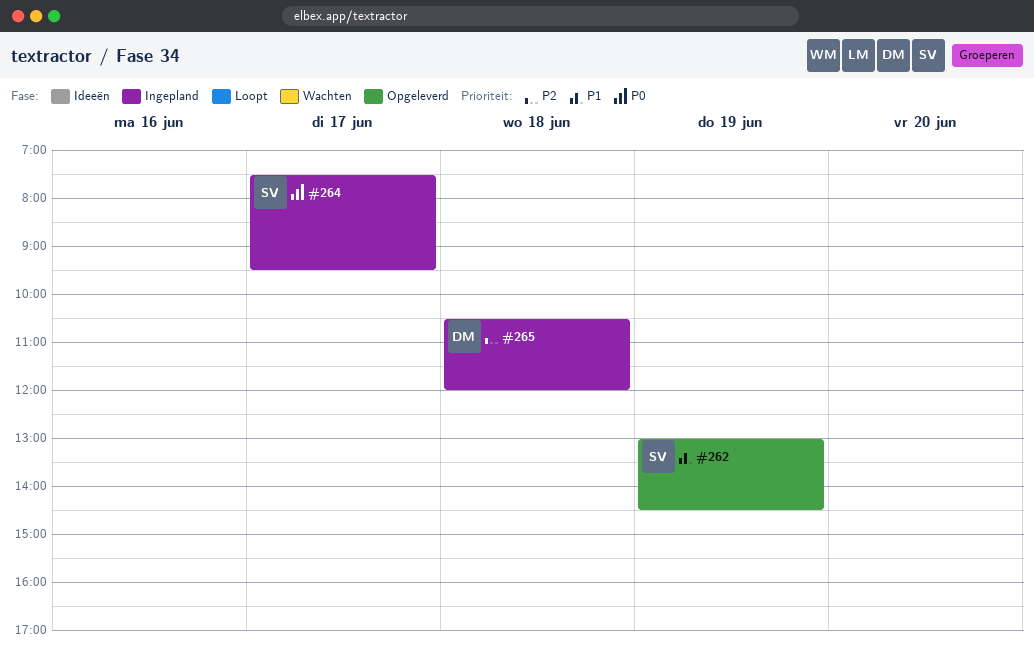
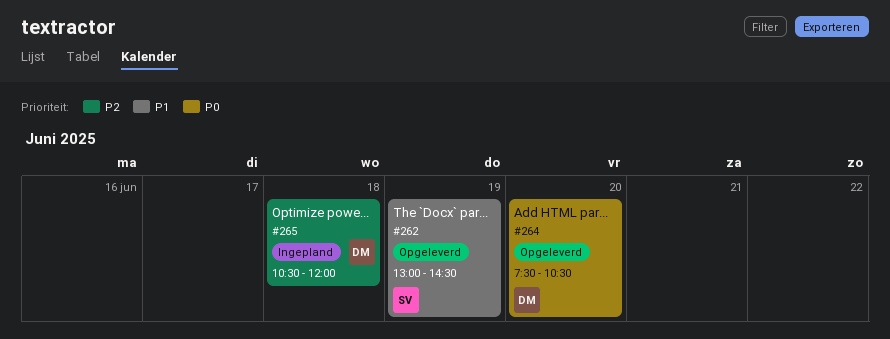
#264, status: Ingepland -> Opgeleverd
#264, owner: SV -> DM
#264, day: Jun 17 -> Jun 20
#264, ends: 09:30 -> 10:30

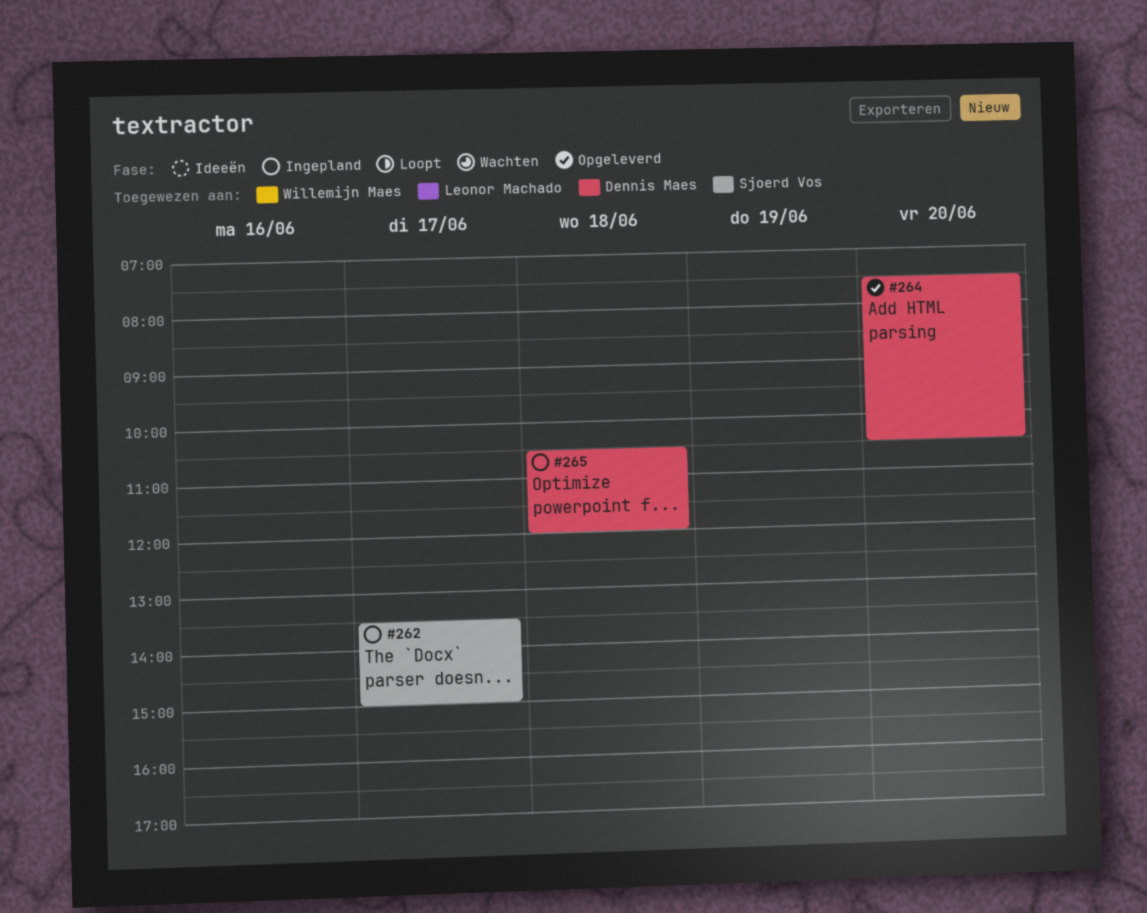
#262, status: Opgeleverd -> Ingepland
#262, day: Jun 19 -> Jun 17
#262, begins: 13:00 -> 13:30
#262, ends: 14:30 -> 15:00

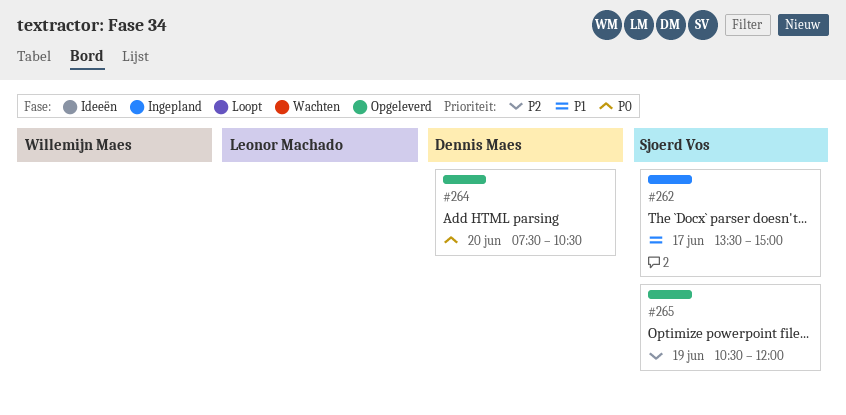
#265, status: Ingepland -> Opgeleverd
#265, owner: Dennis Maes -> Sjoerd Vos
#265, day: Jun 18 -> Jun 19

